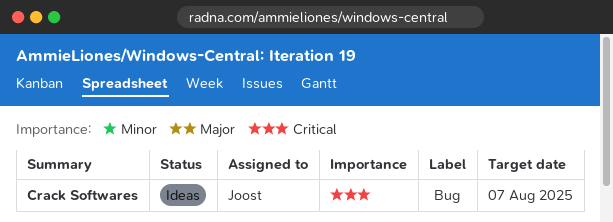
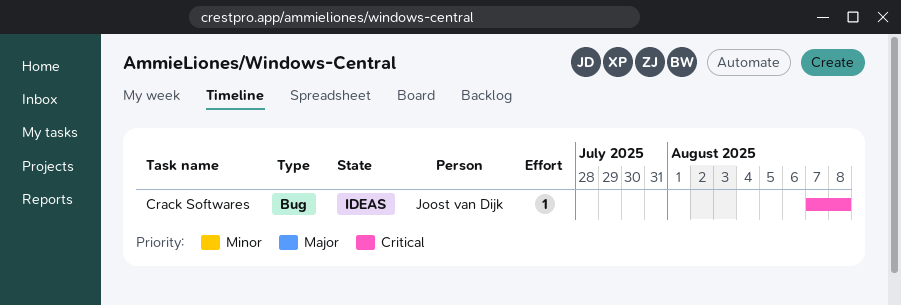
Crack Softwares, due: Aug 7 -> Aug 8

